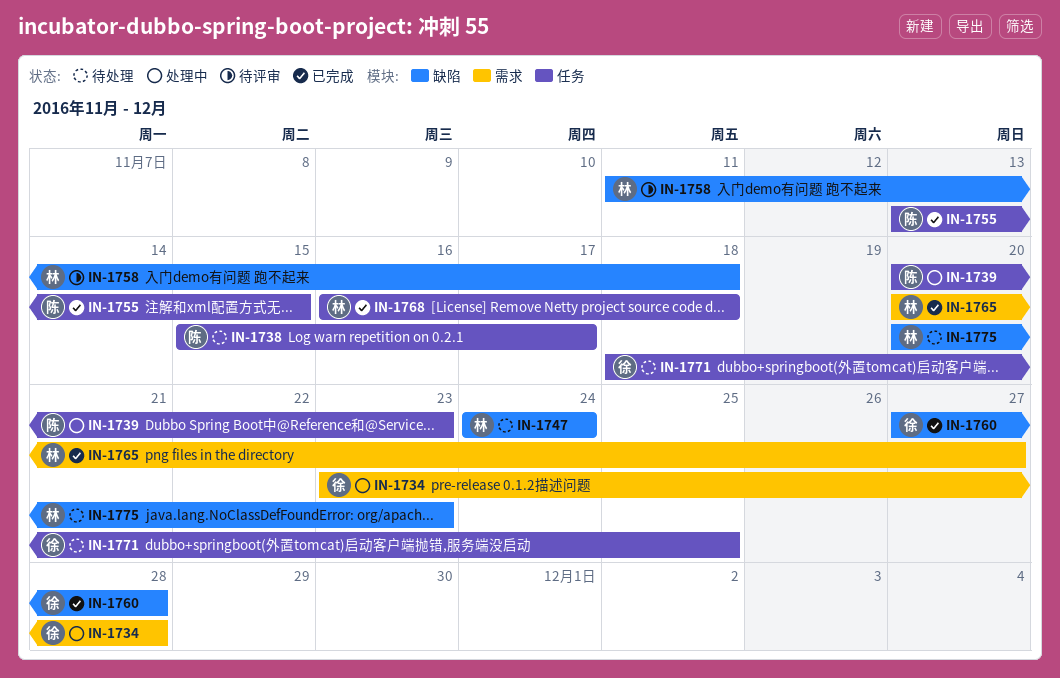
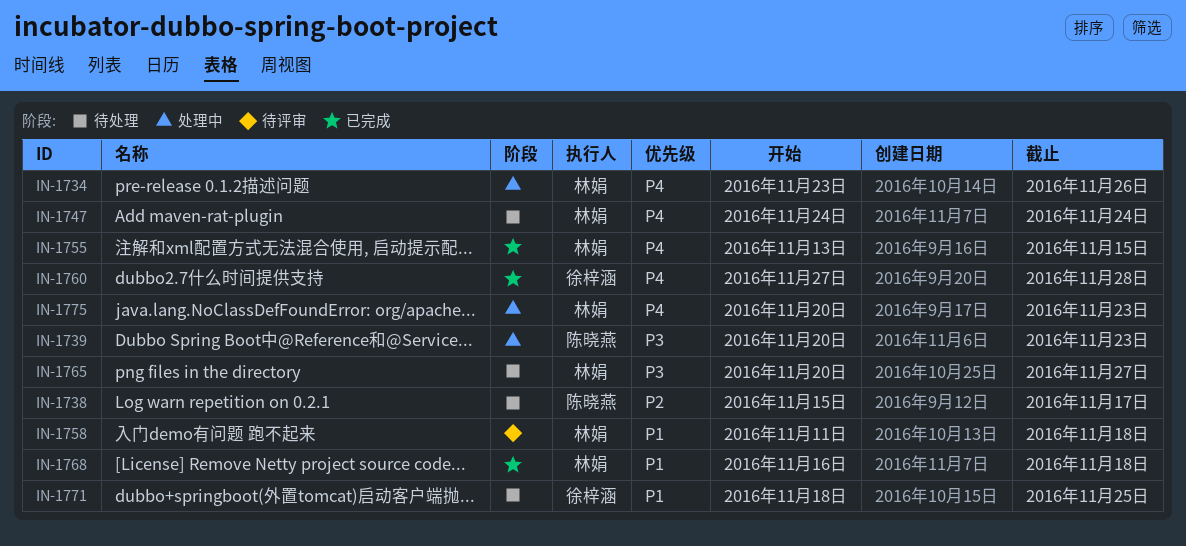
IN-1734, owner: 徐梓涵 -> 林娟
IN-1734, due: Nov 28 -> Nov 26
IN-1755, owner: 陈晓燕 -> 林娟
IN-1765, status: 已完成 -> 待处理
IN-1775, status: 待处理 -> 处理中

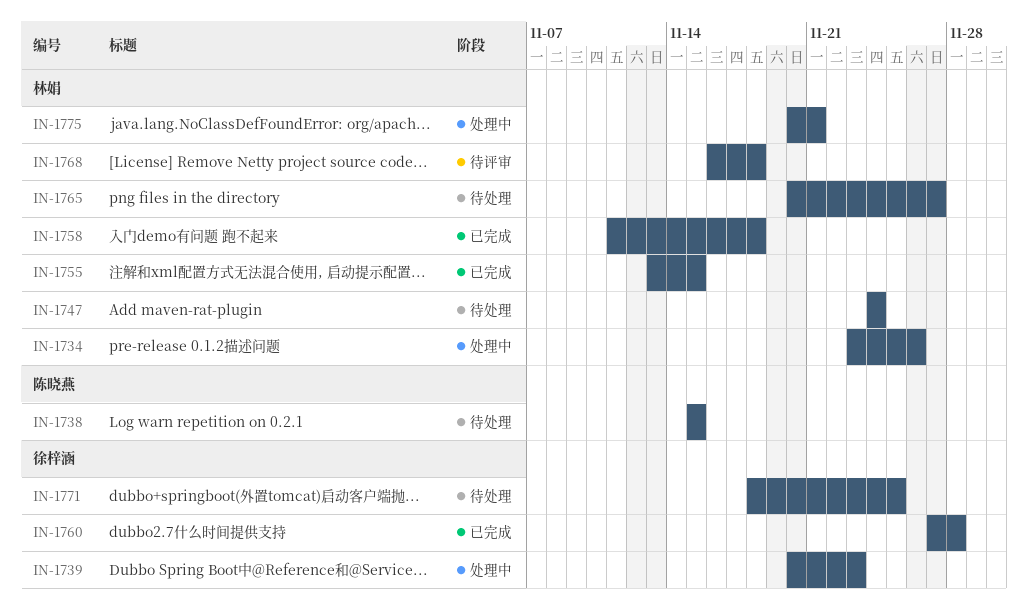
IN-1738, due: Nov 17 -> Nov 15
IN-1739, owner: 陈晓燕 -> 徐梓涵
IN-1758, status: 待评审 -> 已完成
IN-1768, status: 已完成 -> 待评审
IN-1775, due: Nov 23 -> Nov 21

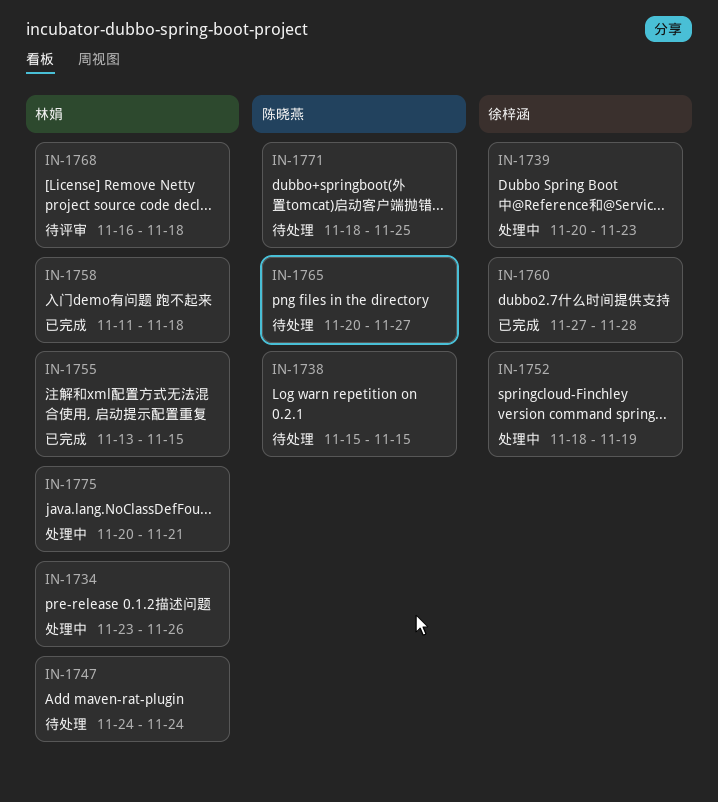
IN-1752: none -> present
IN-1765, owner: 林娟 -> 陈晓燕
IN-1771, owner: 徐梓涵 -> 陈晓燕

